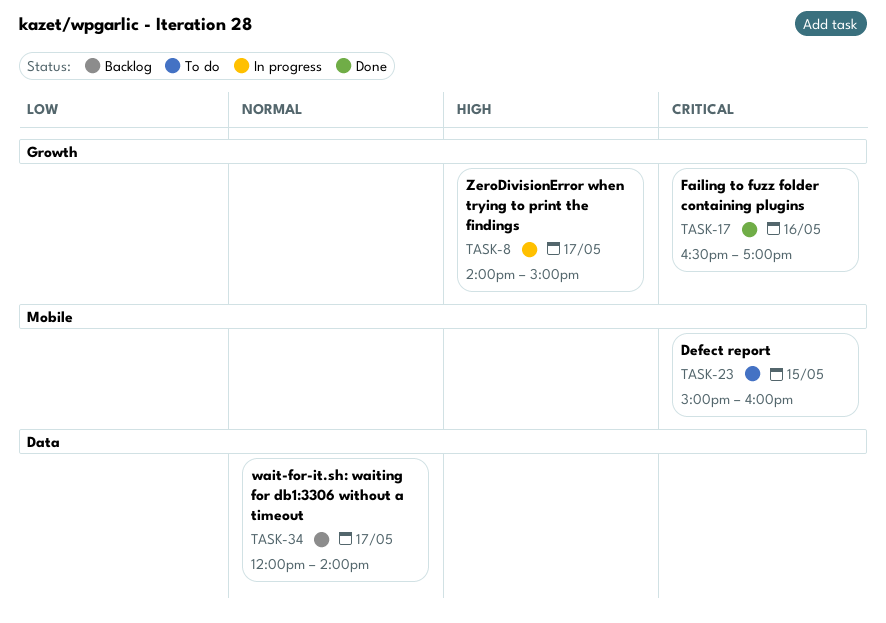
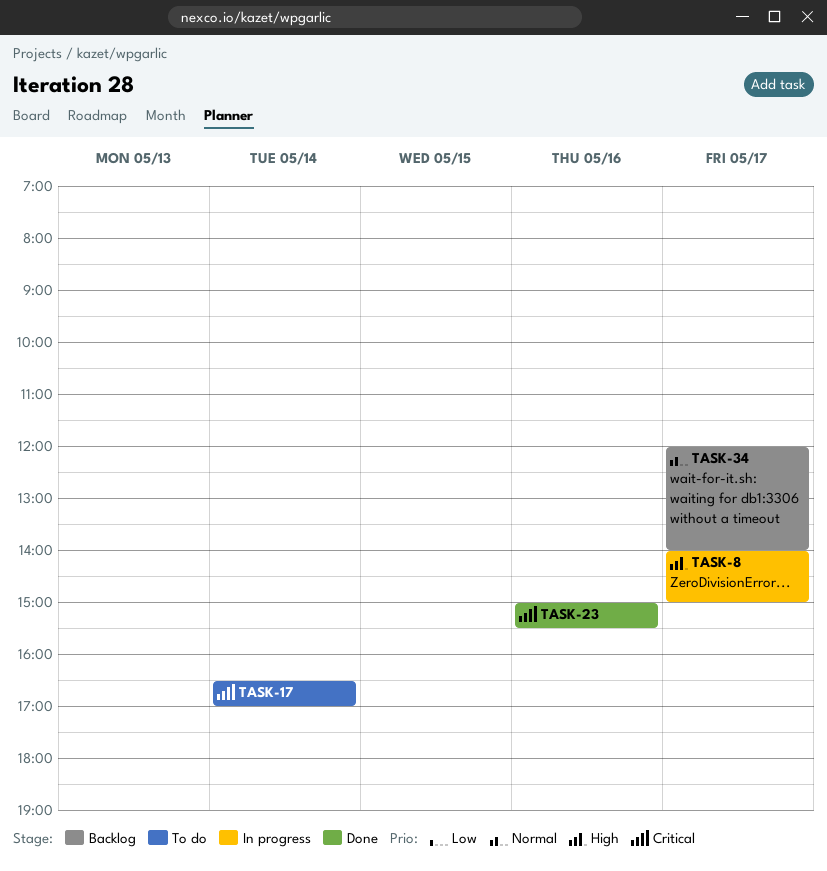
TASK-17, status: Done -> To do
TASK-17, day: May 16 -> May 14
TASK-23, status: To do -> Done
TASK-23, day: May 15 -> May 16
TASK-23, ends: 16:00 -> 15:30

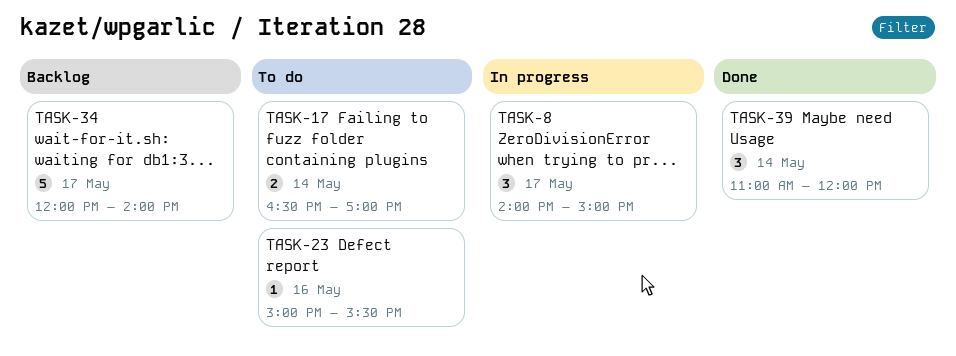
TASK-23, status: Done -> To do
TASK-39: none -> present

